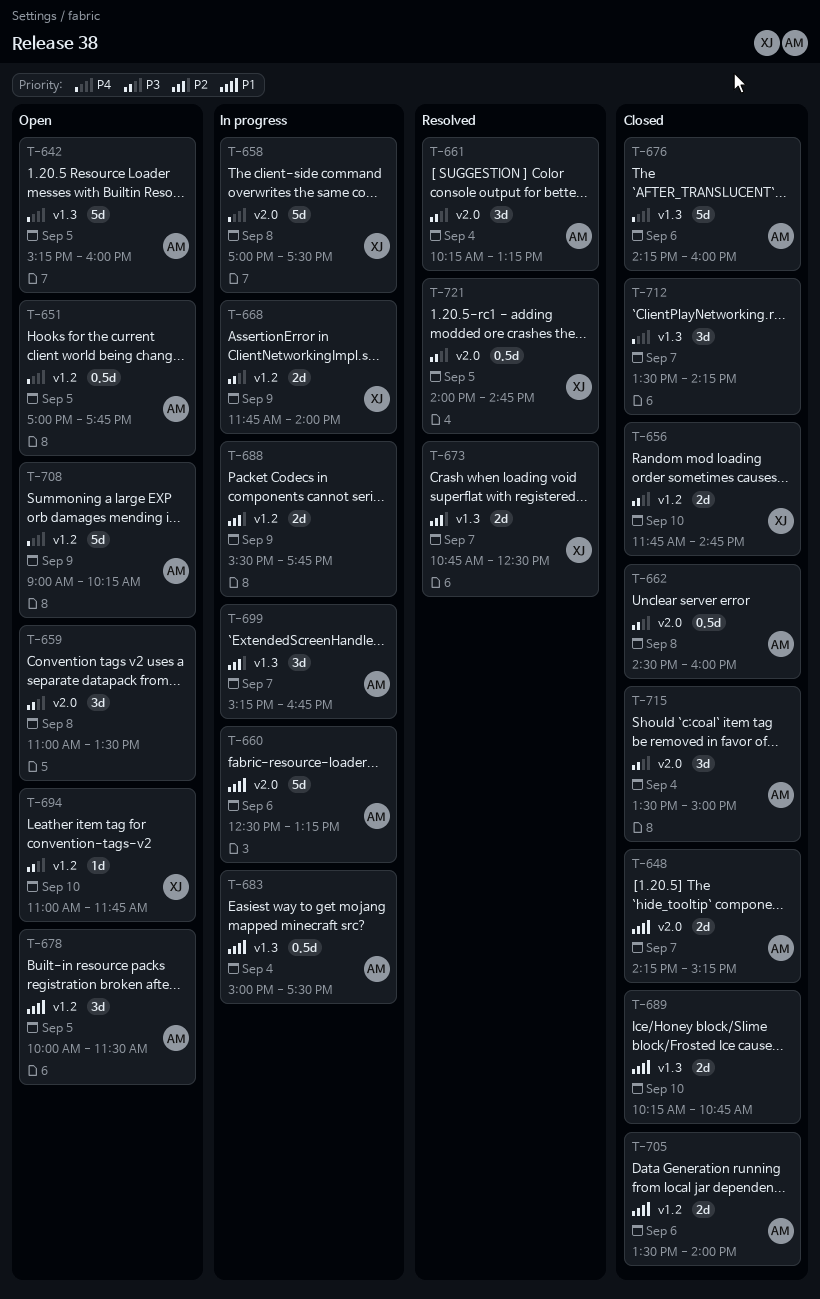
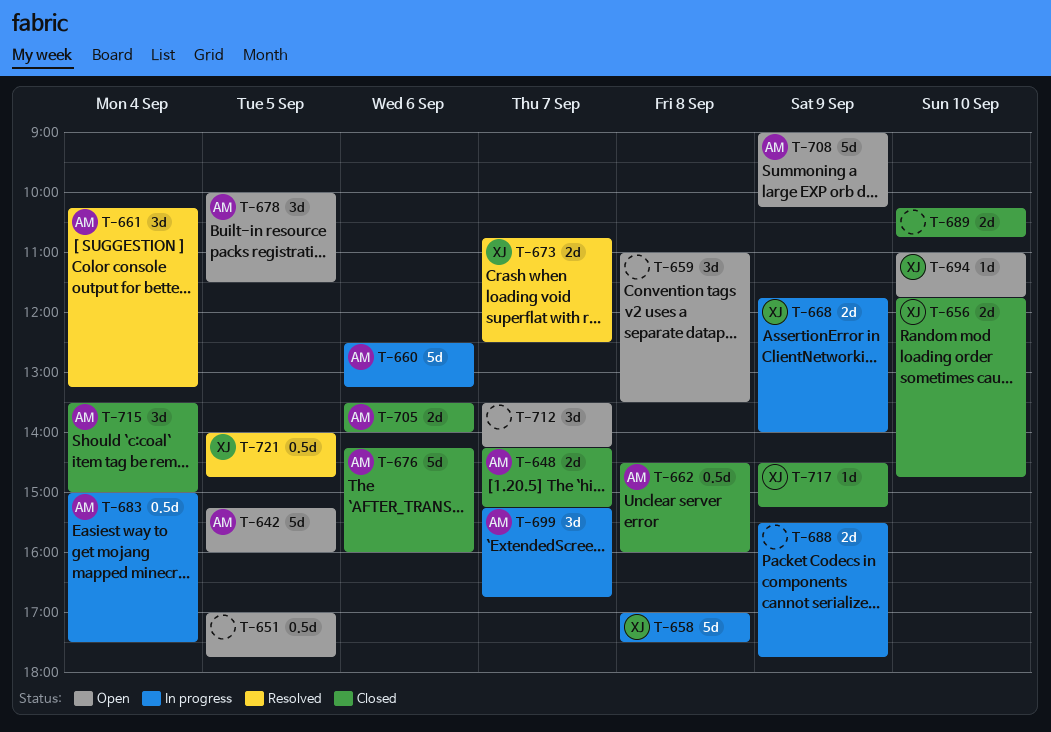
T-651, owner: AM -> none
T-712, status: Closed -> Open
T-717: none -> present

